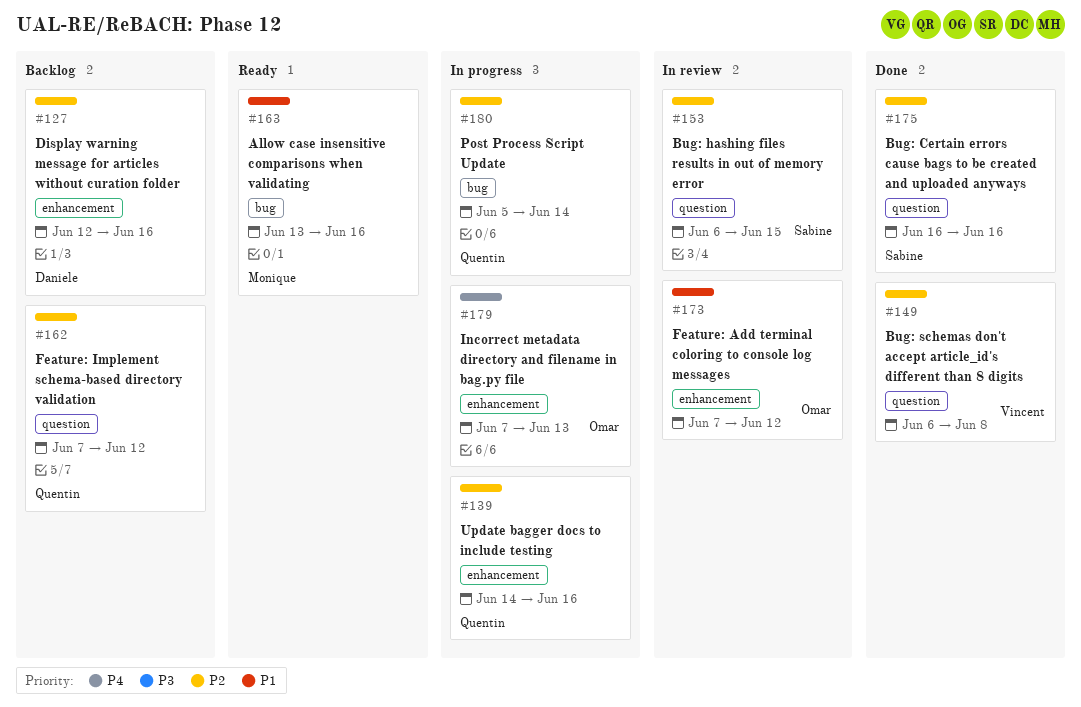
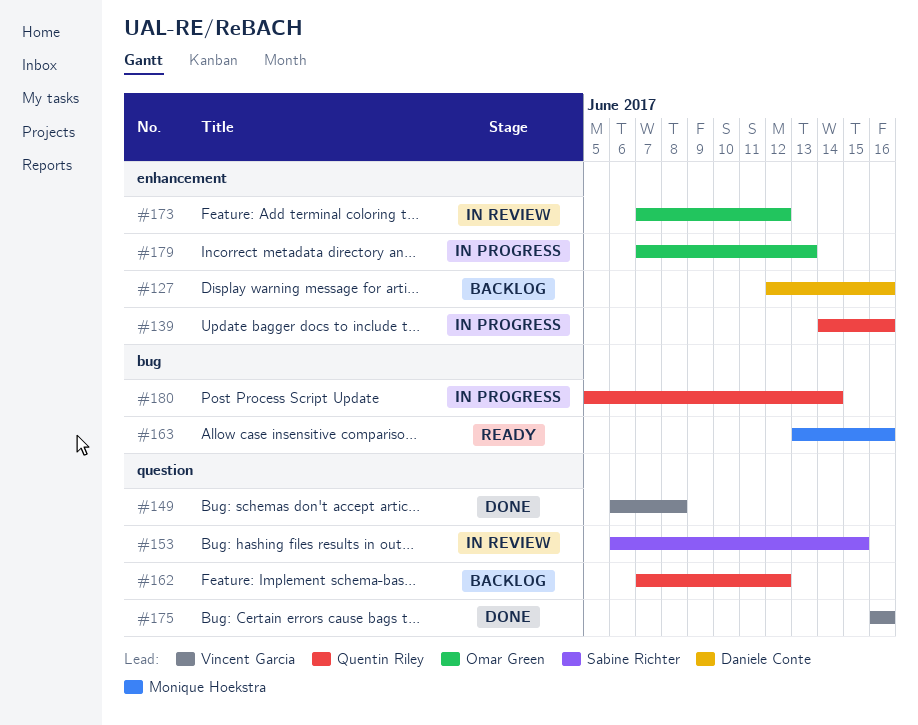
#175, owner: Sabine Richter -> Vincent Garcia

